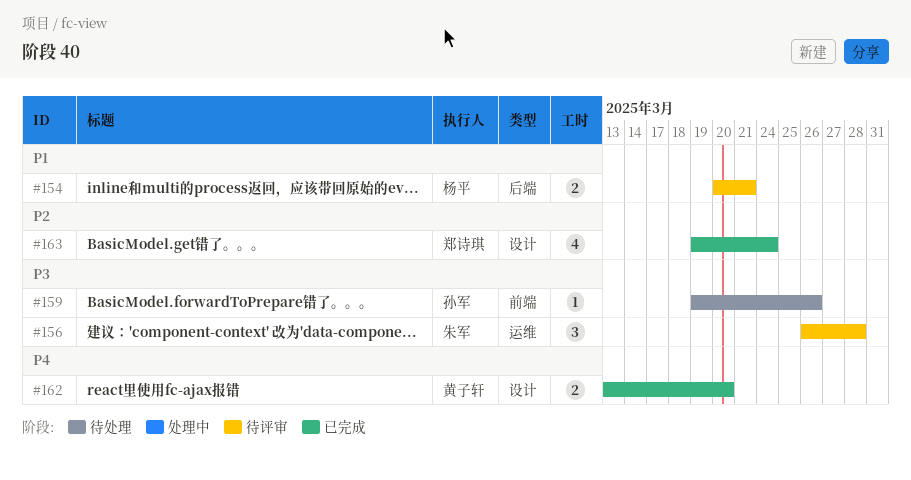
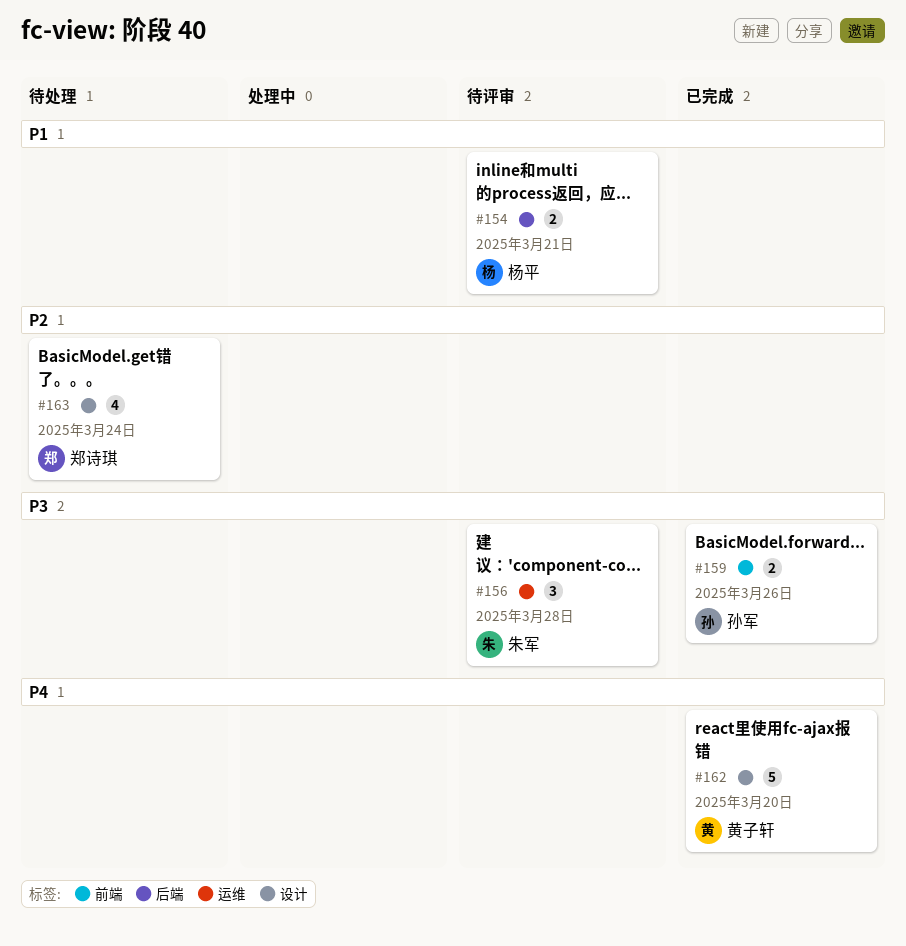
#159, status: 待处理 -> 已完成
#159, estimate: 1 -> 2
#162, estimate: 2 -> 5
#163, status: 已完成 -> 待处理

